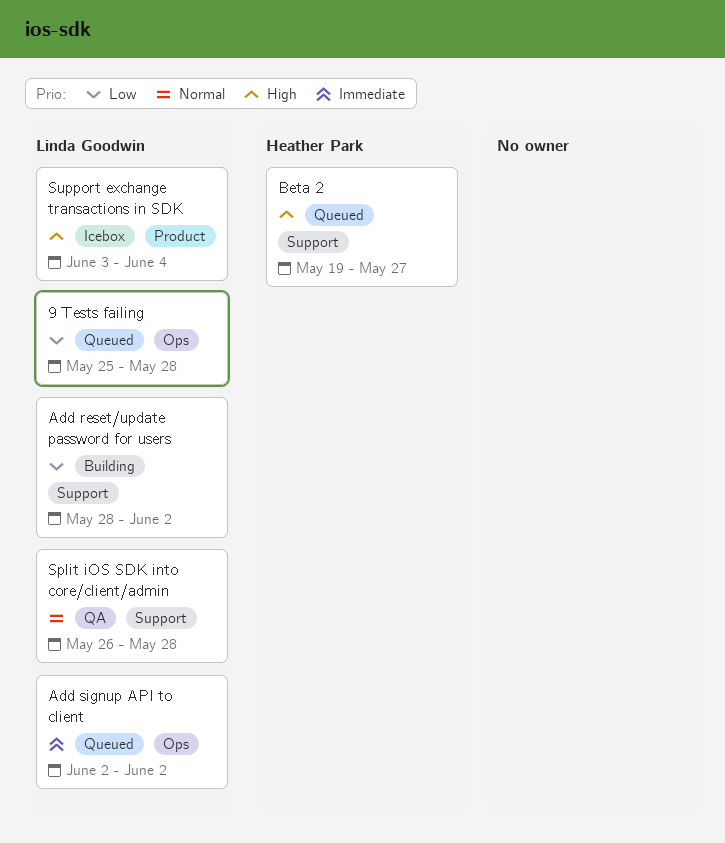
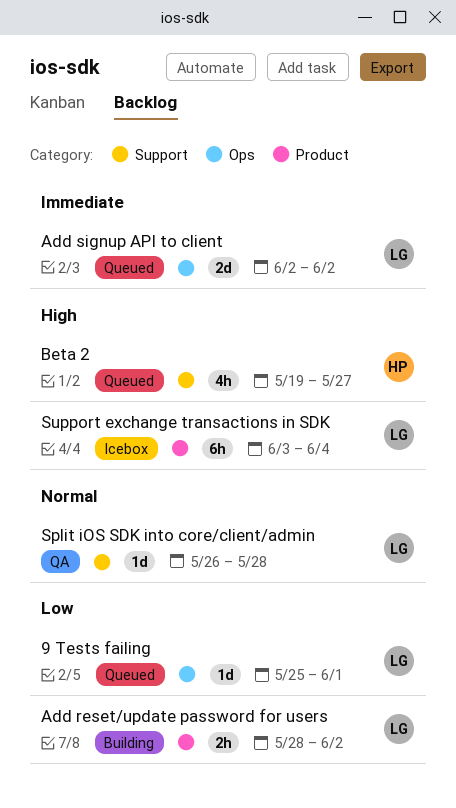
9 Tests failing, due: May 28 -> Jun 1
Add reset/update password for users, label: Support -> Product

